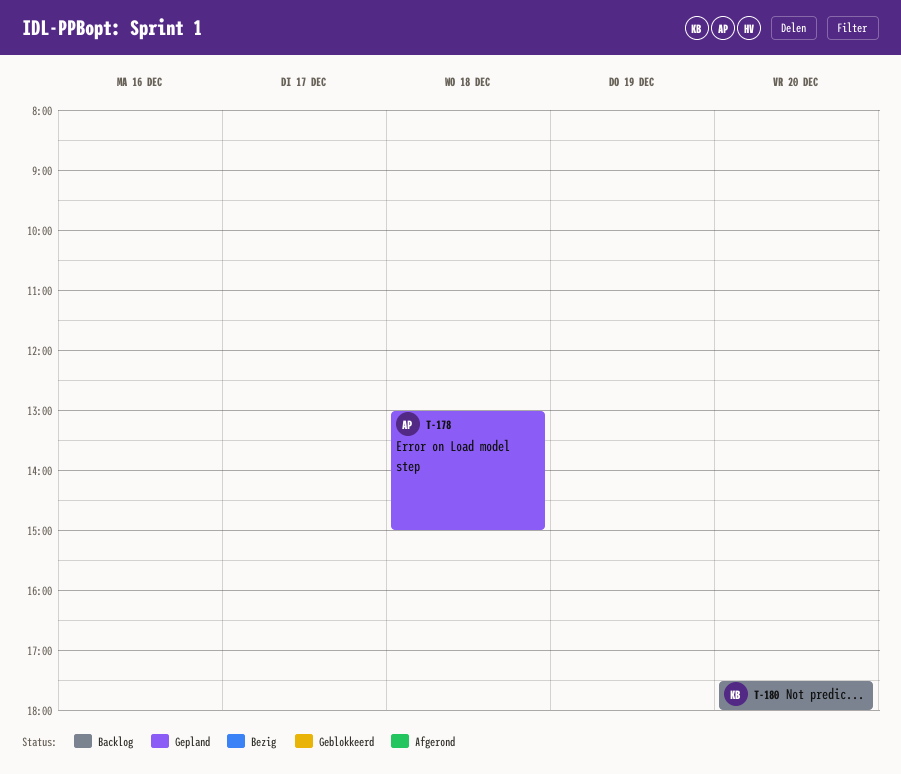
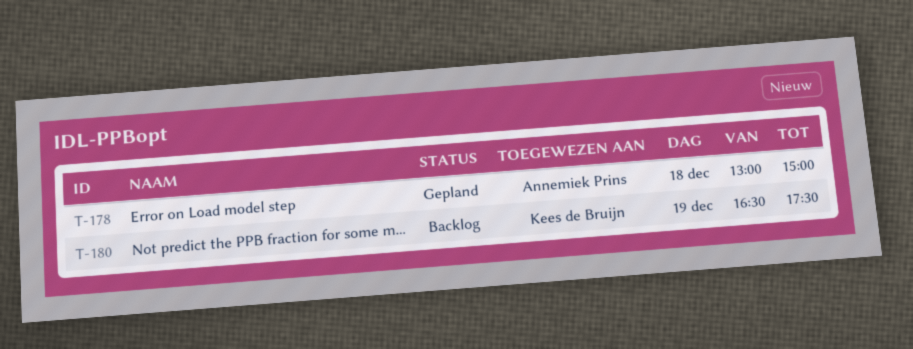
T-180, day: Dec 20 -> Dec 19
T-180, begins: 17:30 -> 16:30
T-180, ends: 18:00 -> 17:30

